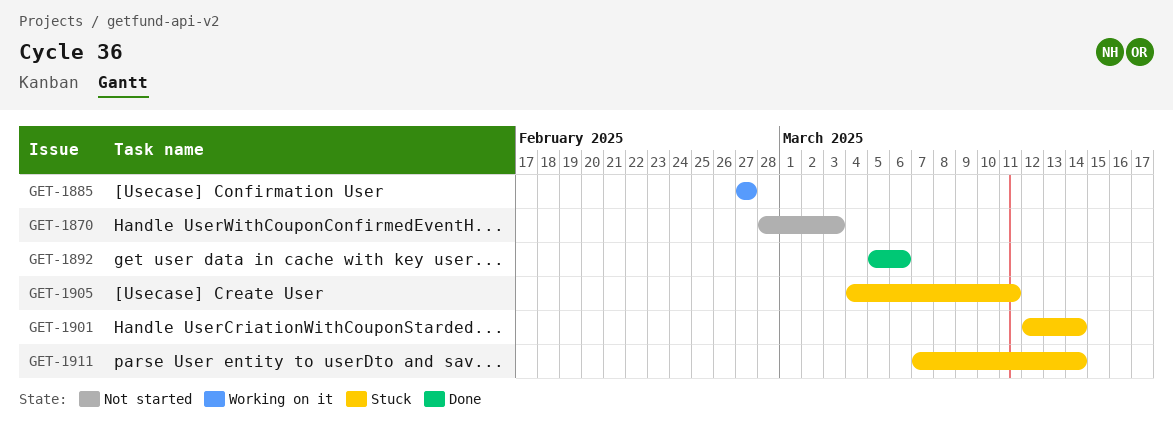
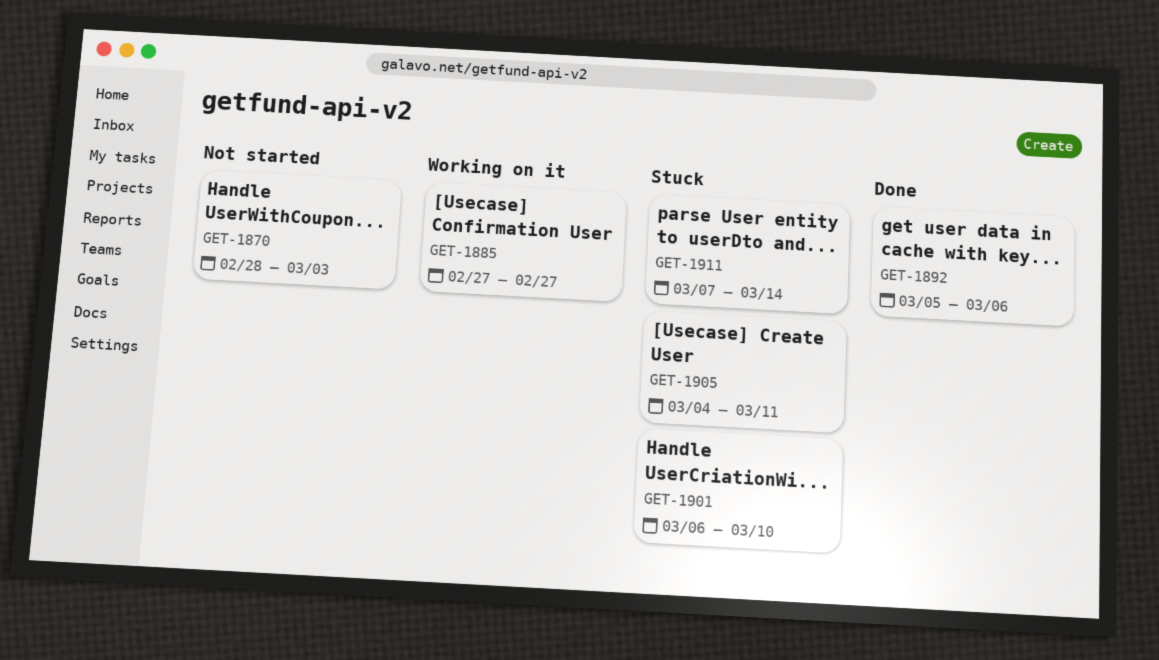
GET-1901, start: Mar 12 -> Mar 6
GET-1901, due: Mar 14 -> Mar 10

